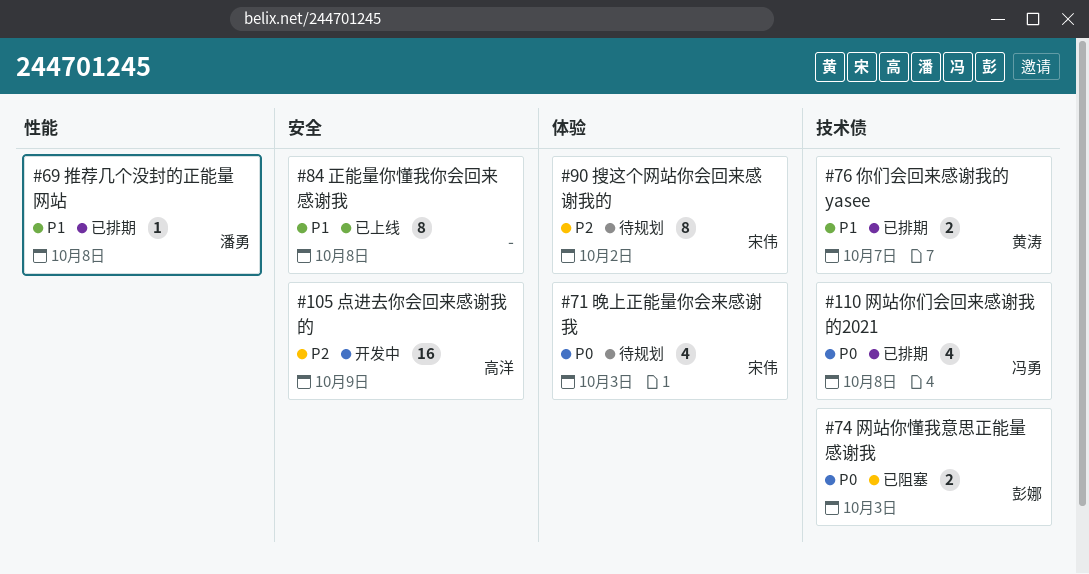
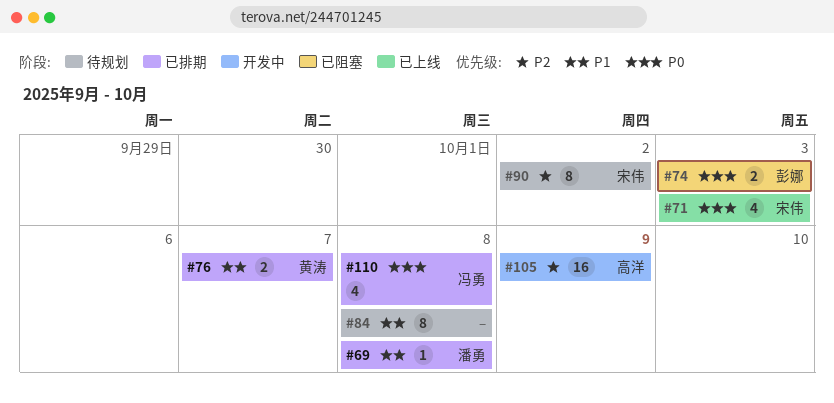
#71, status: 待规划 -> 已上线
#84, status: 已上线 -> 待规划

